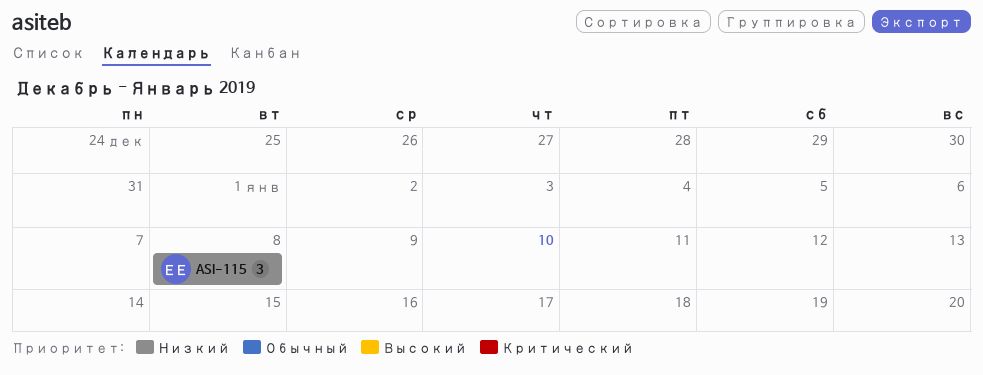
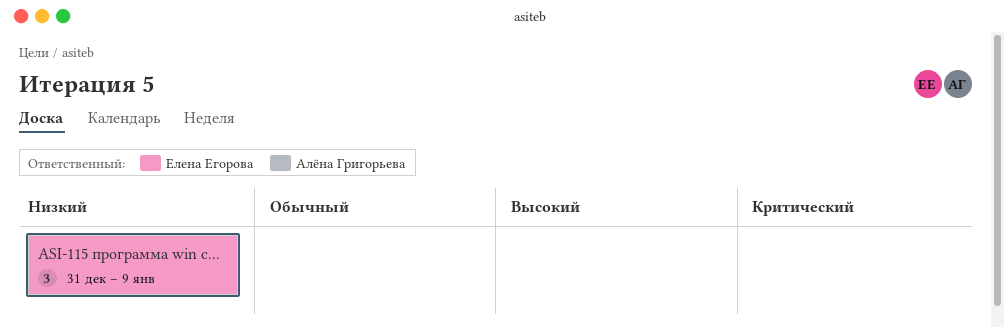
ASI-115, start: Jan 8 -> Dec 31
ASI-115, due: Jan 8 -> Jan 9

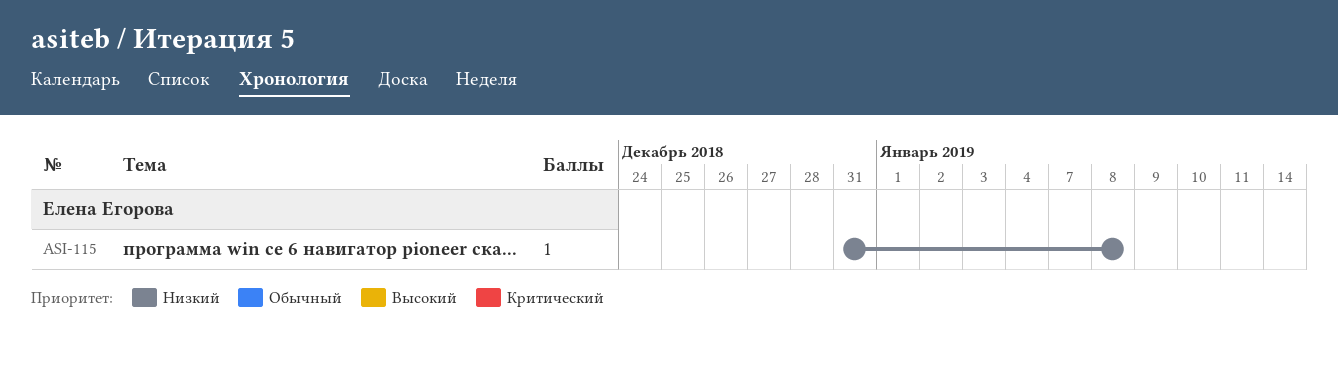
ASI-115, estimate: 3 -> 1
ASI-115, due: Jan 9 -> Jan 8

